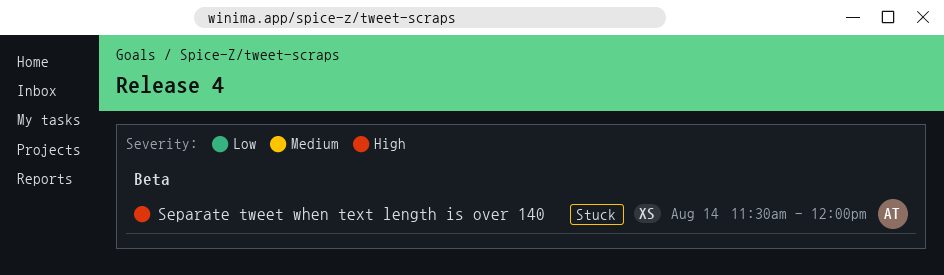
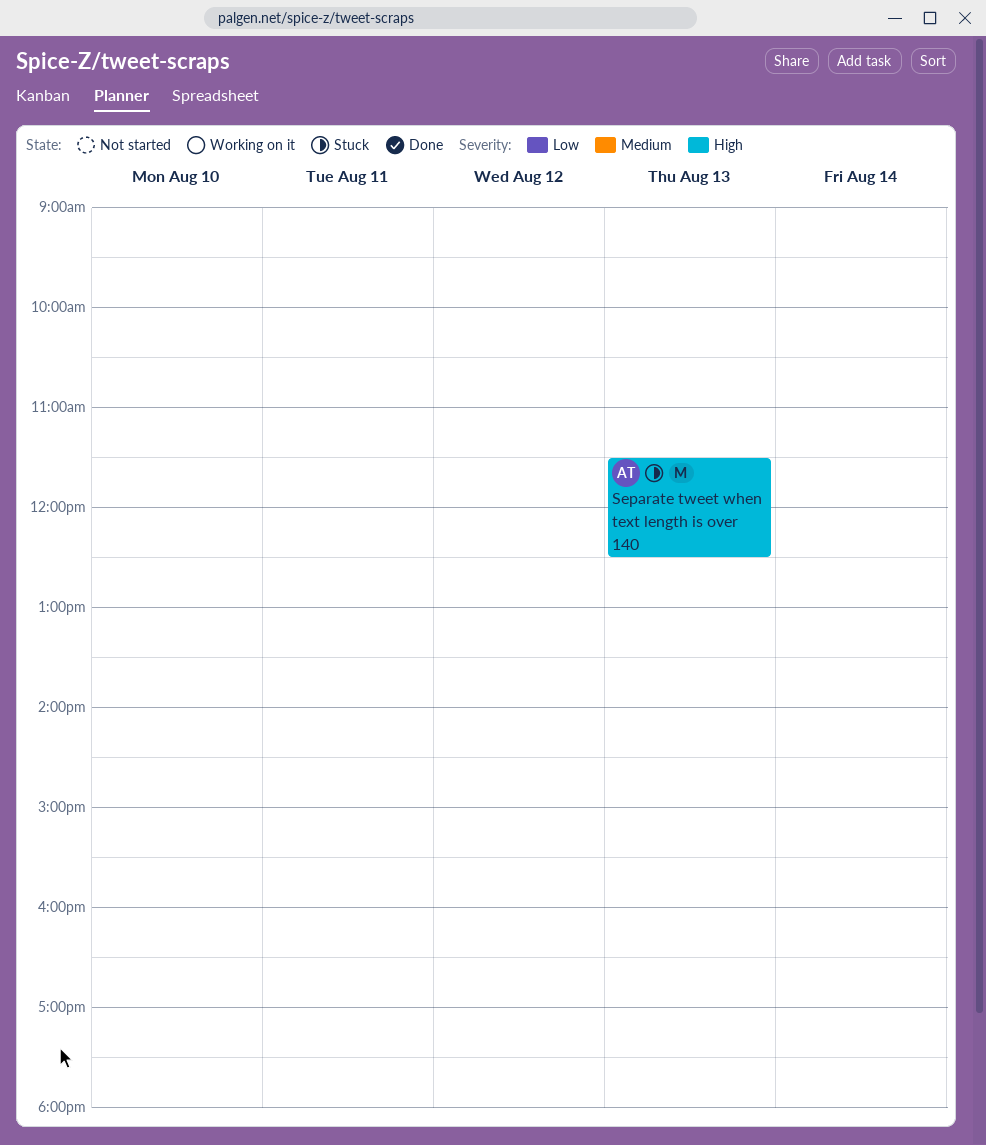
Separate tweet when text length is over 140, estimate: XS -> M
Separate tweet when text length is over 140, day: Aug 14 -> Aug 13
Separate tweet when text length is over 140, ends: 12:00 -> 12:30

